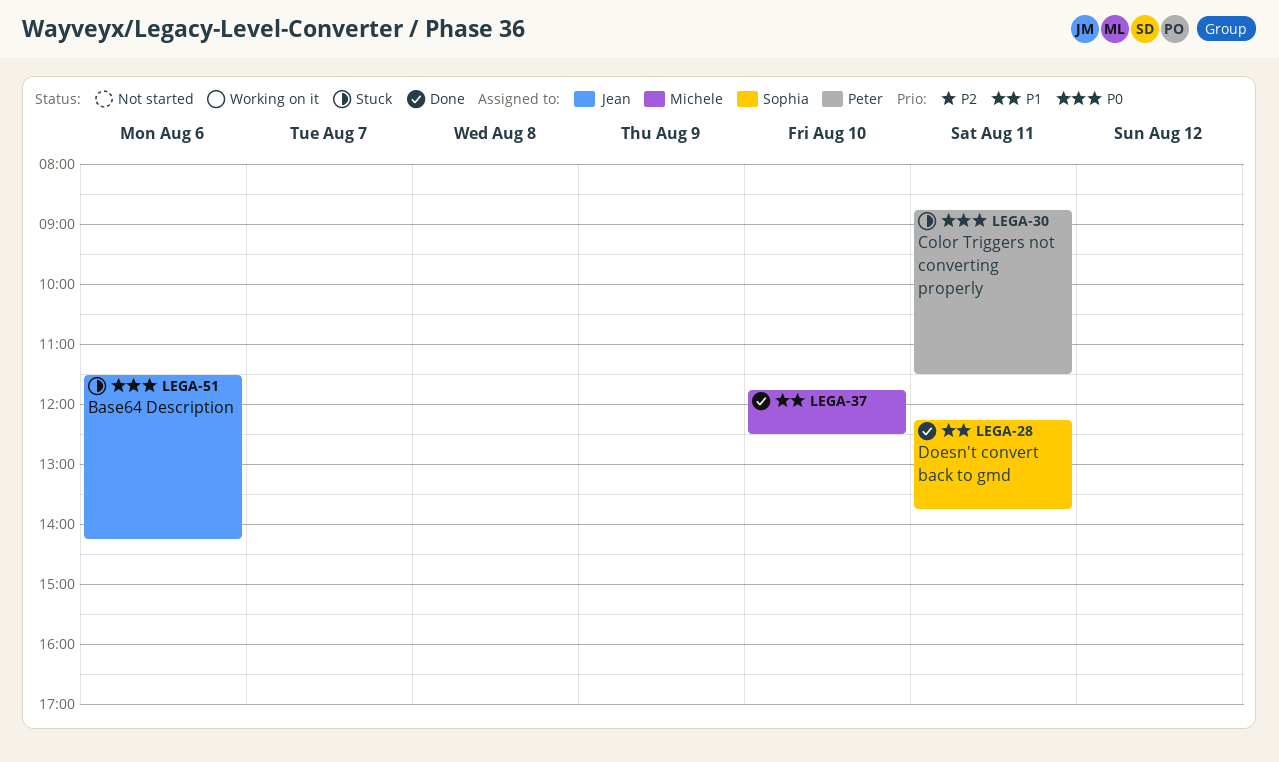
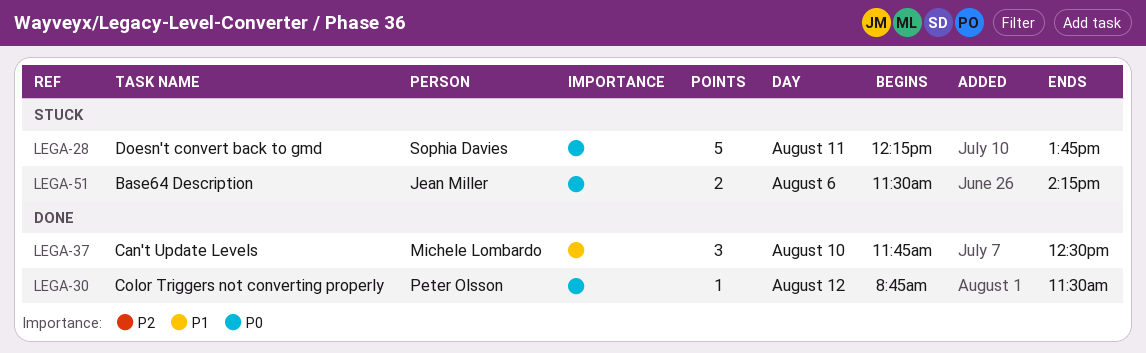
LEGA-28, status: Done -> Stuck
LEGA-28, priority: P1 -> P0
LEGA-30, status: Stuck -> Done
LEGA-30, day: Aug 11 -> Aug 12

